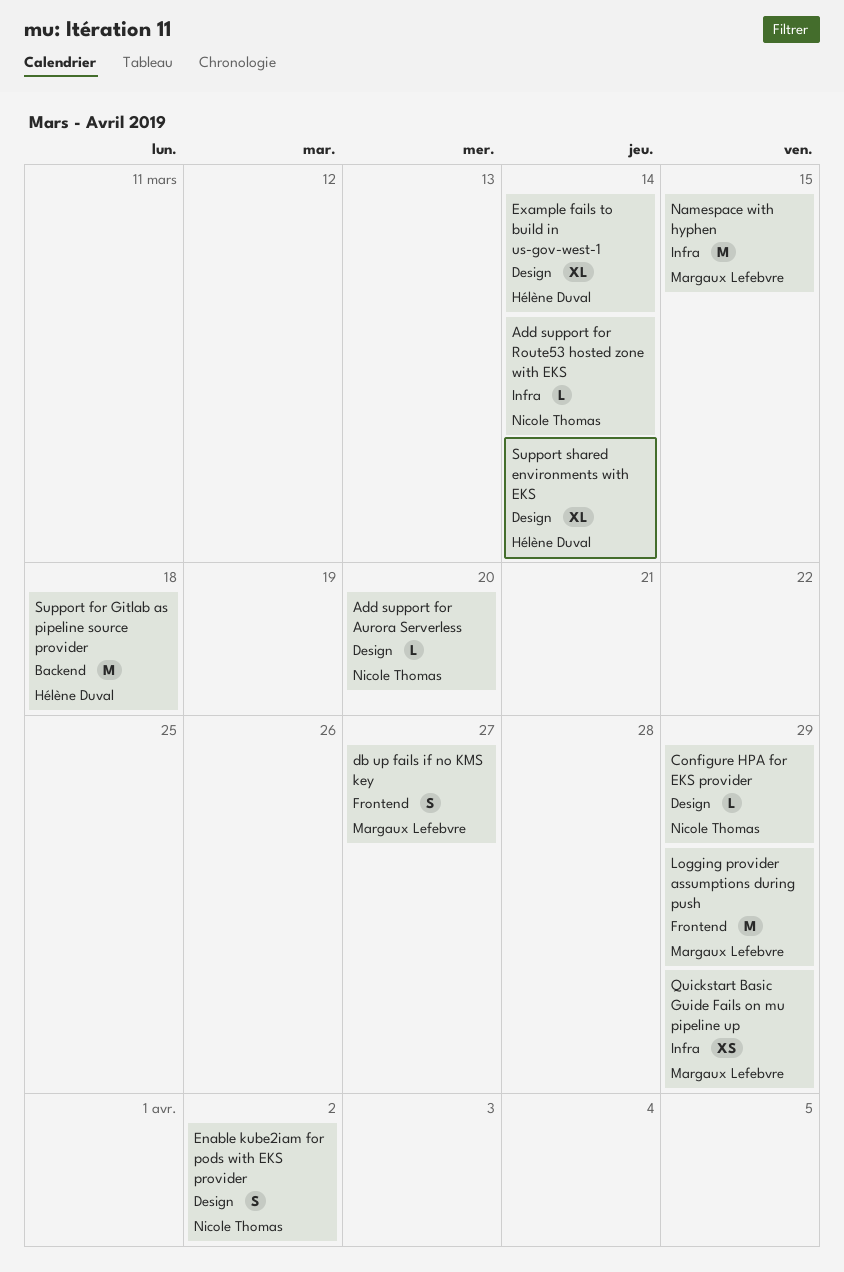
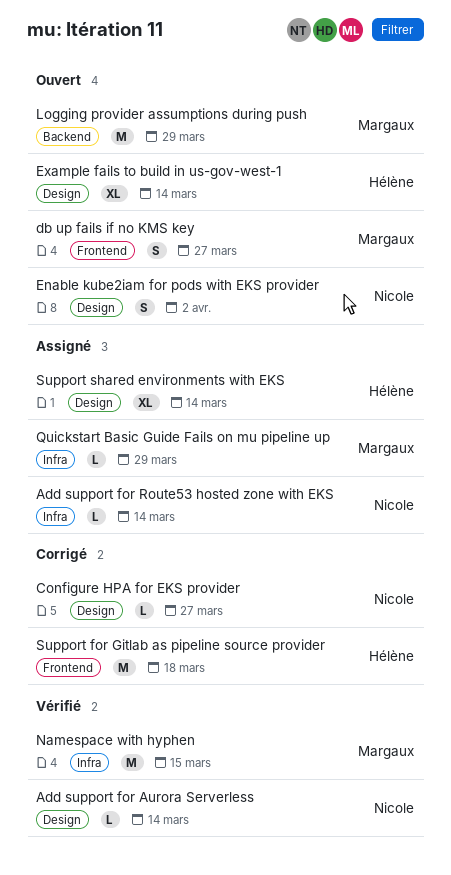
Add support for Aurora Serverless, due: Mar 20 -> Mar 14
Configure HPA for EKS provider, due: Mar 29 -> Mar 27
Logging provider assumptions during push, label: Frontend -> Backend
Quickstart Basic Guide Fails on mu pipeline up, estimate: XS -> L
Support for Gitlab as pipeline source provider, label: Backend -> Frontend

